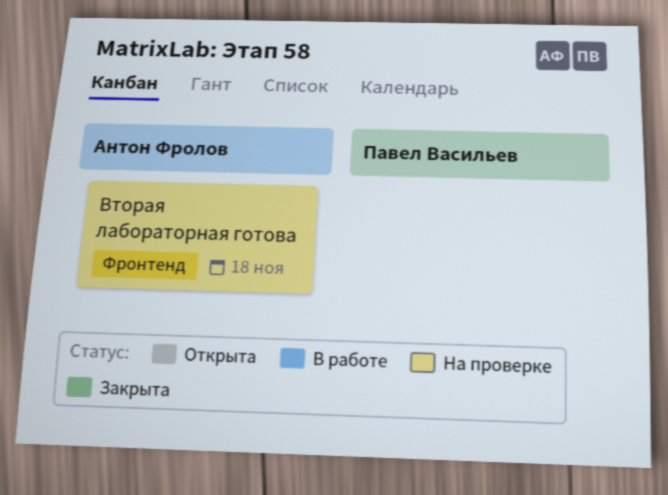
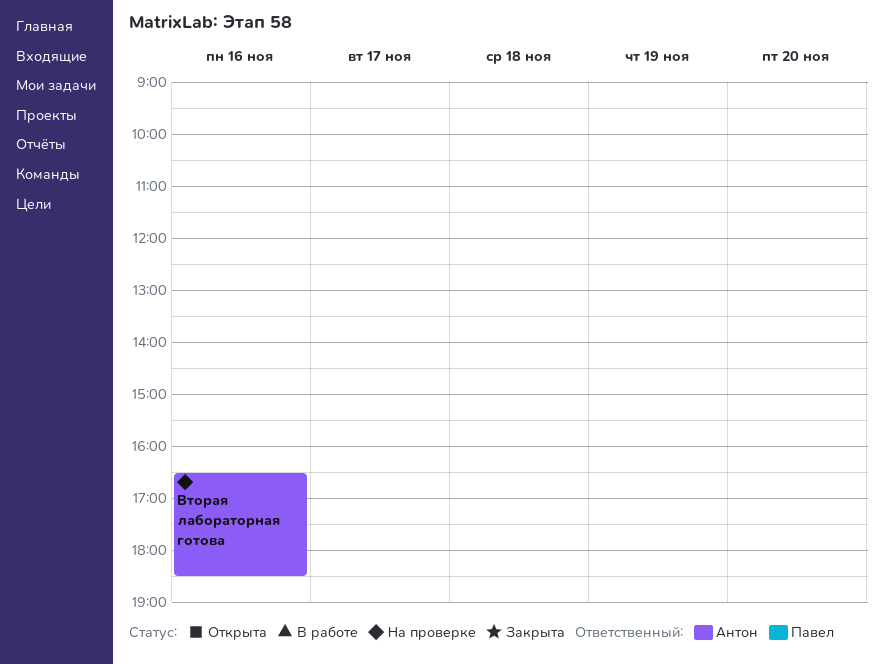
Вторая лабораторная готова, day: Nov 18 -> Nov 16

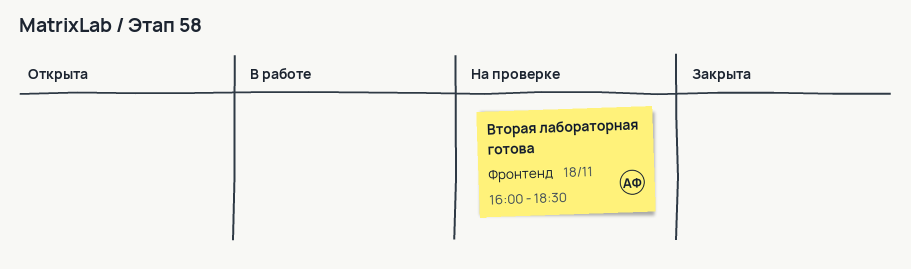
Вторая лабораторная готова, day: Nov 16 -> Nov 18
Вторая лабораторная готова, begins: 16:30 -> 16:00

